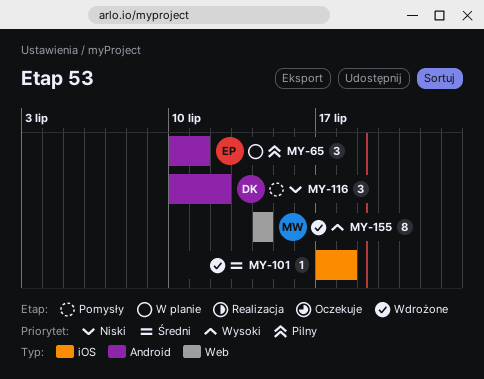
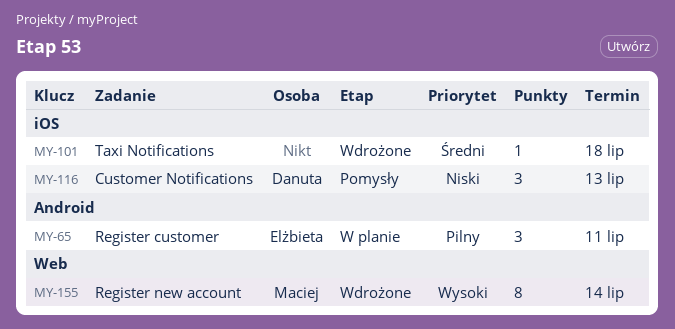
MY-116, label: Android -> iOS
MY-116, due: Jul 12 -> Jul 13

